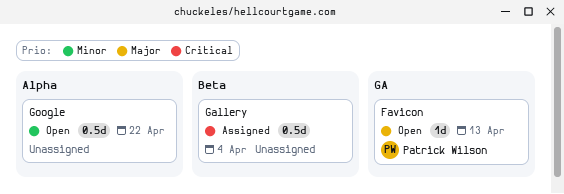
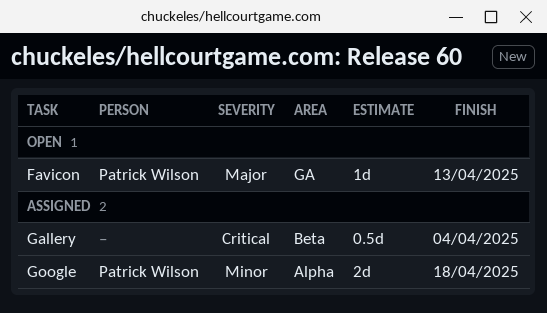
Google, status: Open -> Assigned
Google, owner: none -> Patrick Wilson
Google, estimate: 0.5d -> 2d
Google, due: Apr 22 -> Apr 18

